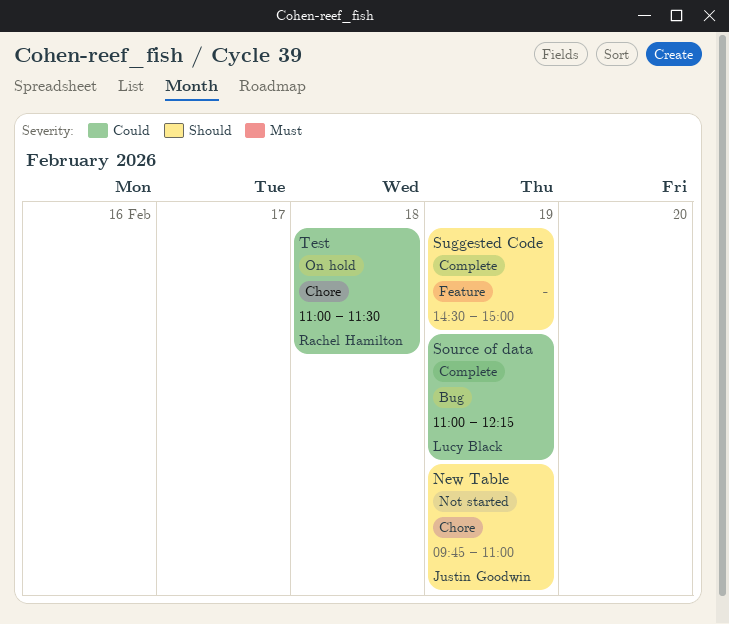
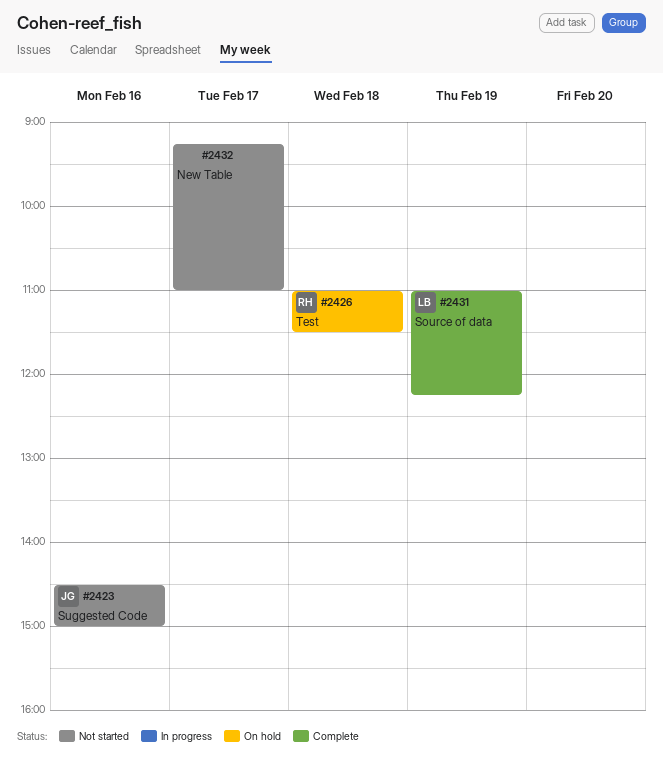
New Table, owner: Justin Goodwin -> none
New Table, day: Feb 19 -> Feb 17
New Table, begins: 09:45 -> 09:15
Suggested Code, status: Complete -> Not started
Suggested Code, owner: none -> Justin Goodwin
Suggested Code, day: Feb 19 -> Feb 16

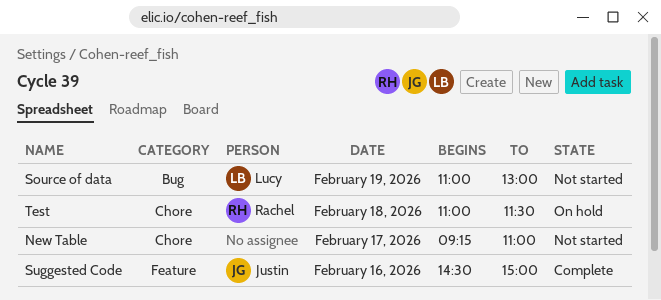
Source of data, status: Complete -> Not started
Source of data, ends: 12:15 -> 13:00
Suggested Code, status: Not started -> Complete

